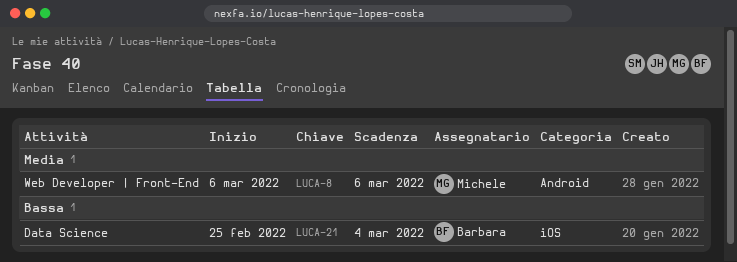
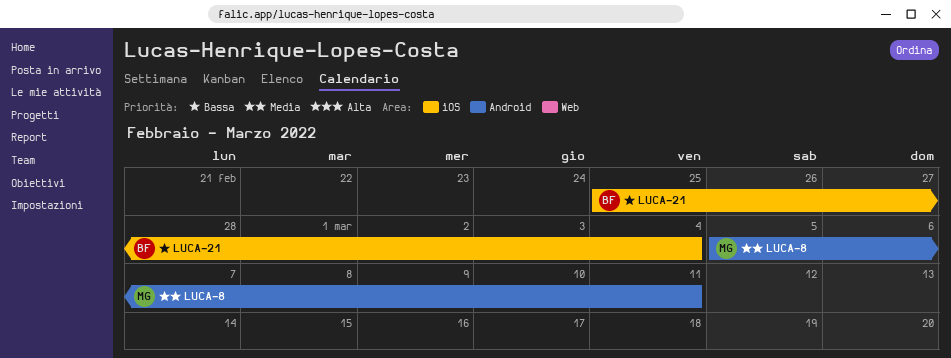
LUCA-8, start: Mar 6 -> Mar 5
LUCA-8, due: Mar 6 -> Mar 11

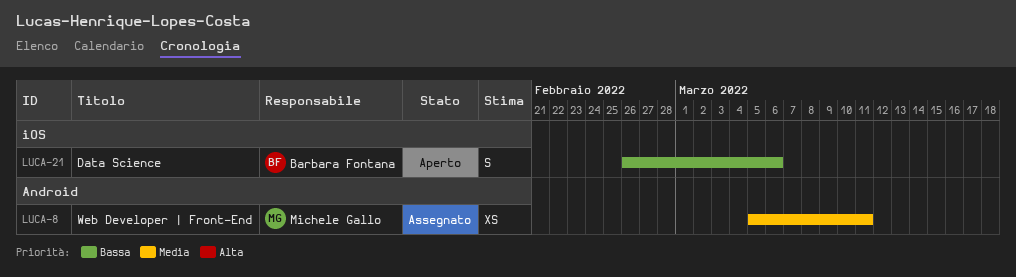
LUCA-21, start: Feb 25 -> Feb 26
LUCA-21, due: Mar 4 -> Mar 6

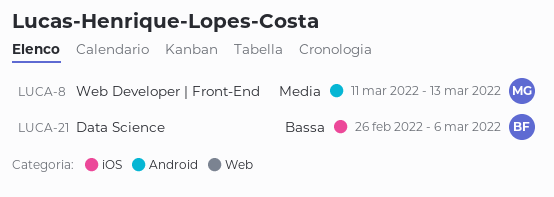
LUCA-8, start: Mar 5 -> Mar 11
LUCA-8, due: Mar 11 -> Mar 13

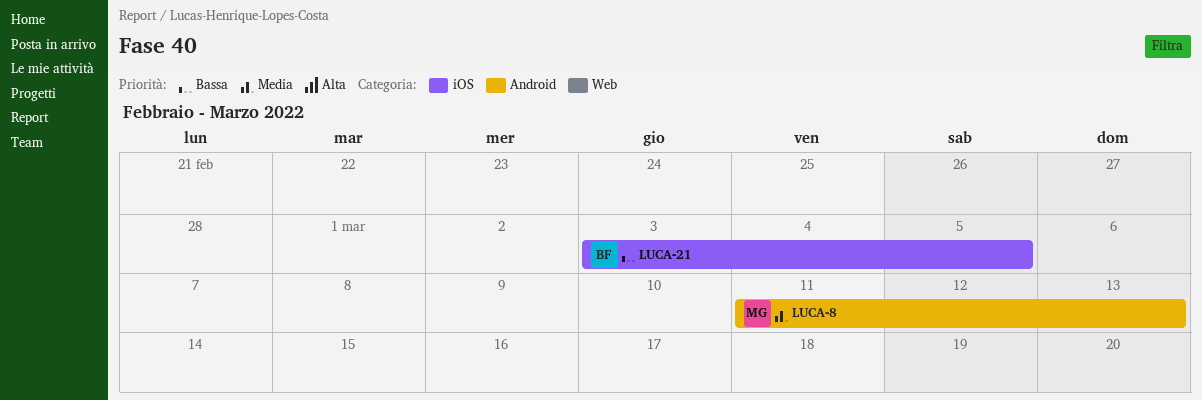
LUCA-21, start: Feb 26 -> Mar 3
LUCA-21, due: Mar 6 -> Mar 5

